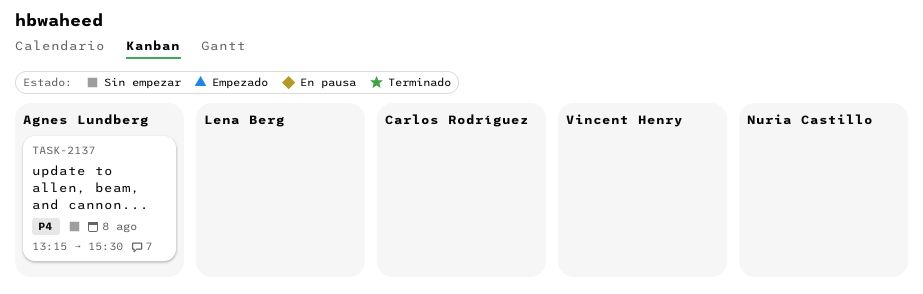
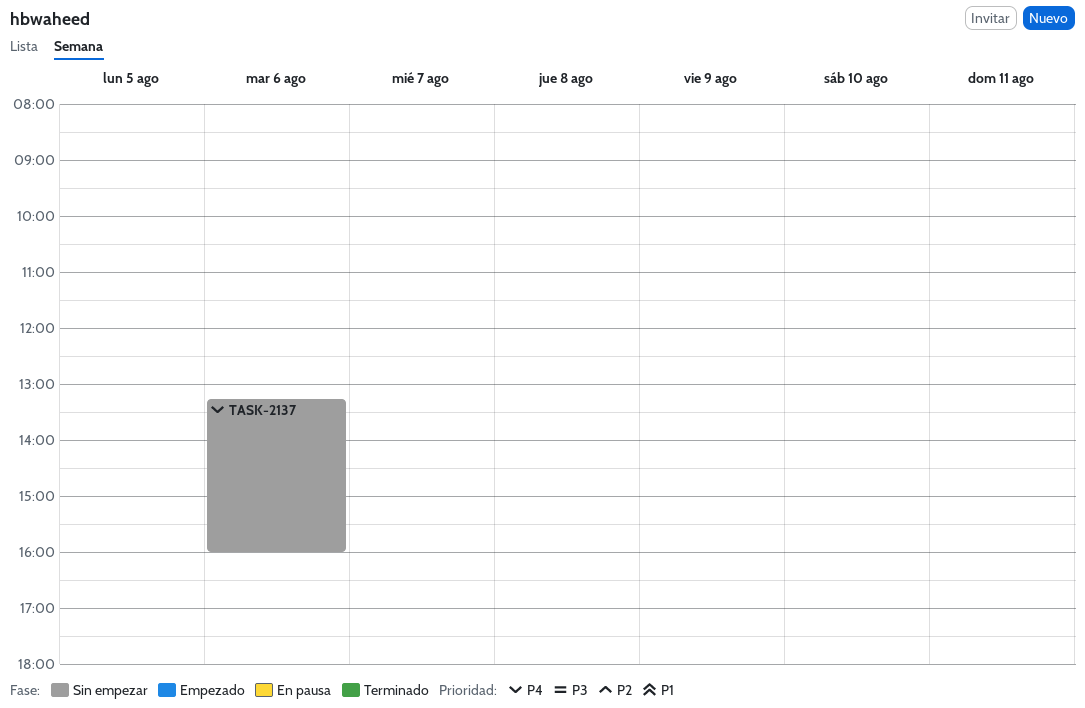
TASK-2137, day: Aug 8 -> Aug 6
TASK-2137, ends: 15:30 -> 16:00

